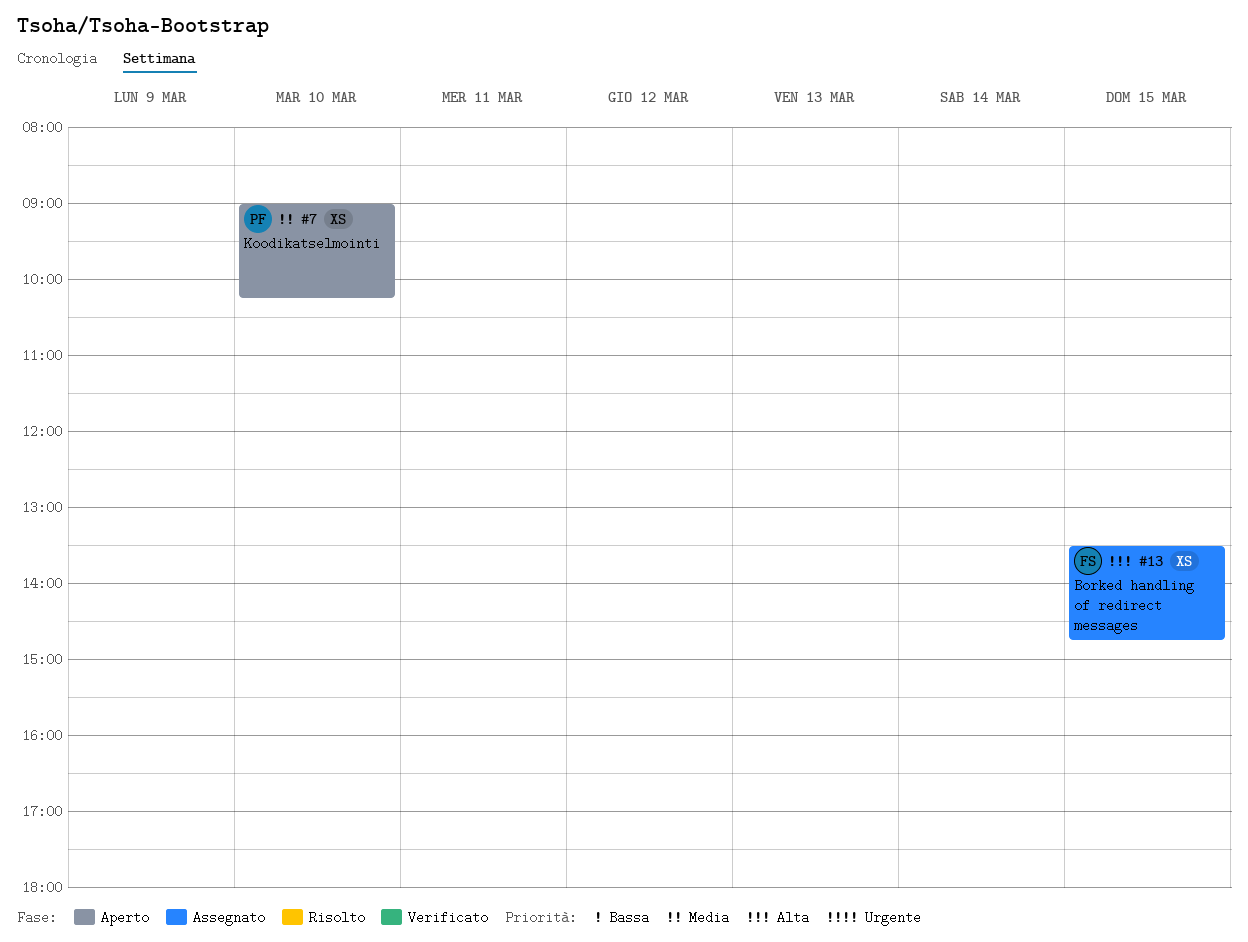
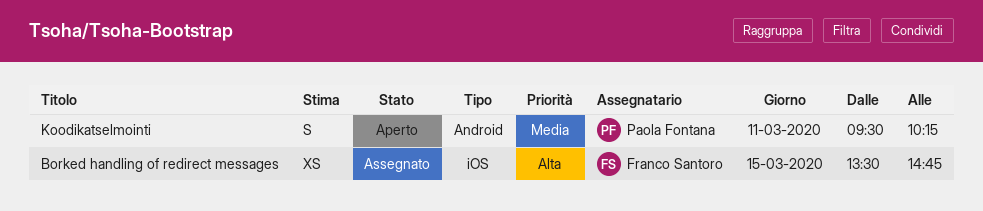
Koodikatselmointi, estimate: XS -> S
Koodikatselmointi, day: Mar 10 -> Mar 11
Koodikatselmointi, begins: 09:00 -> 09:30

